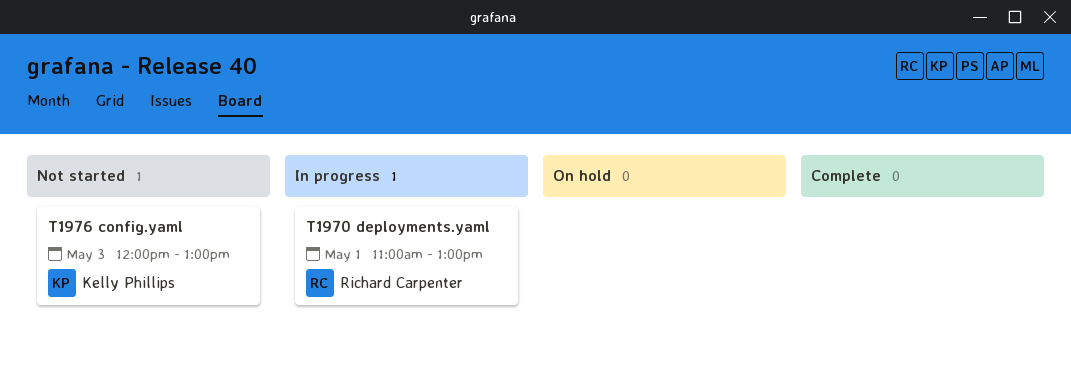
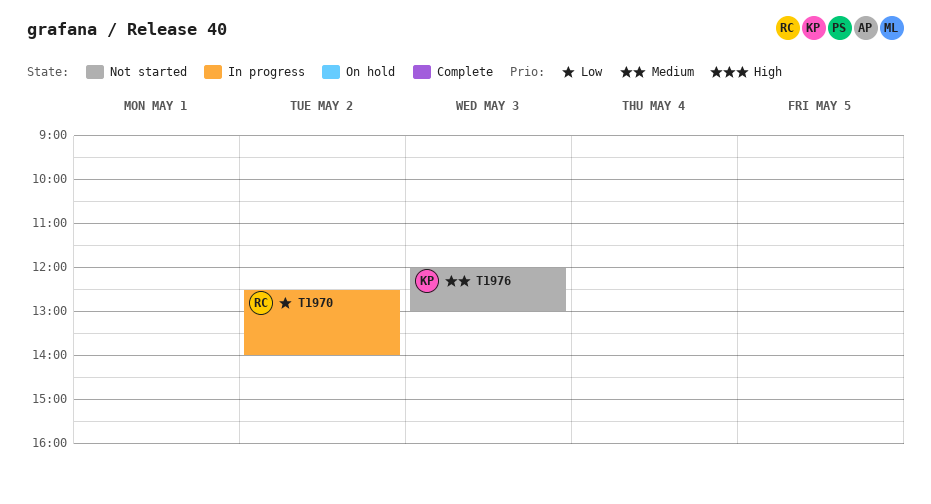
T1970, day: May 1 -> May 2
T1970, begins: 11:00 -> 12:30
T1970, ends: 13:00 -> 14:00

